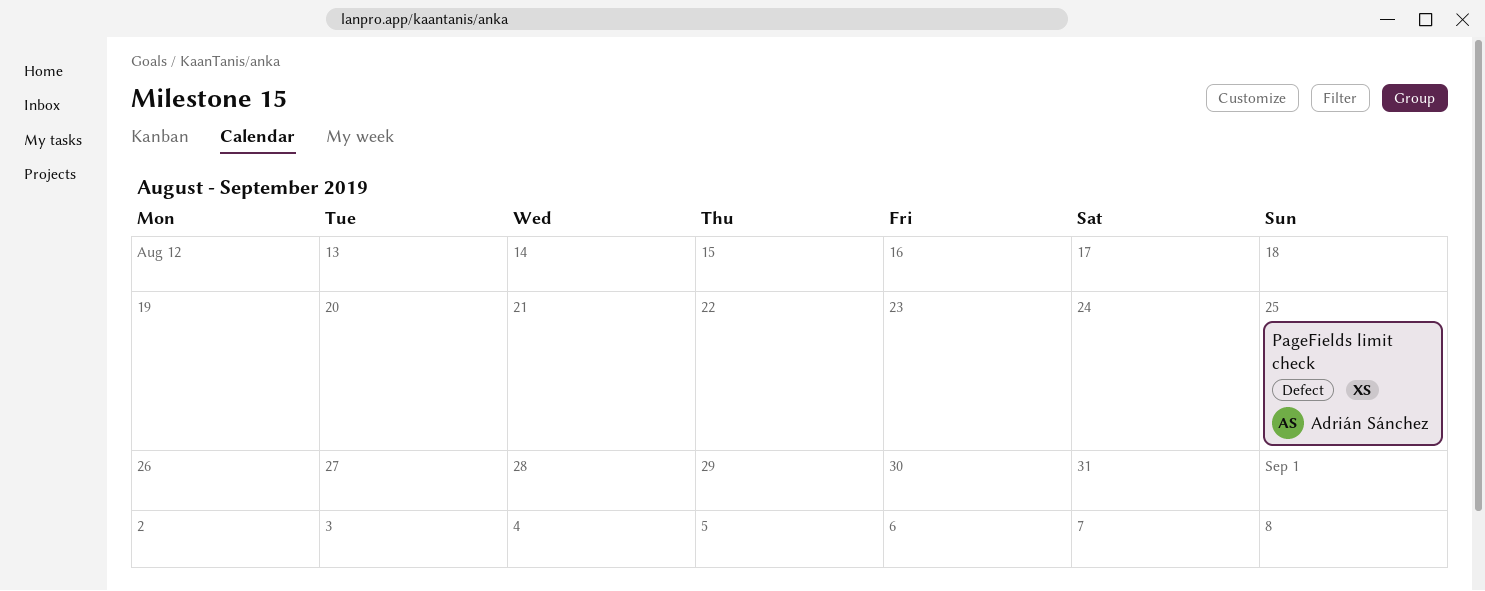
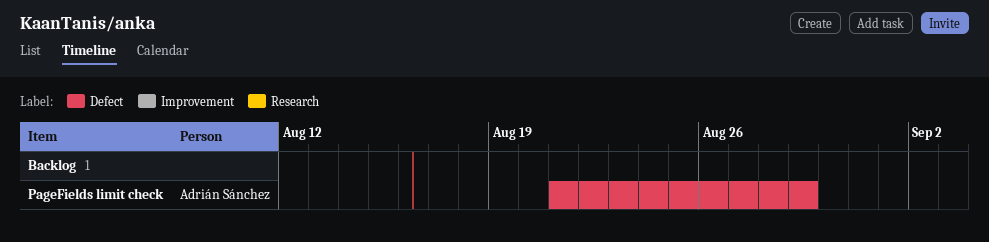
PageFields limit check, due: Aug 25 -> Aug 29

